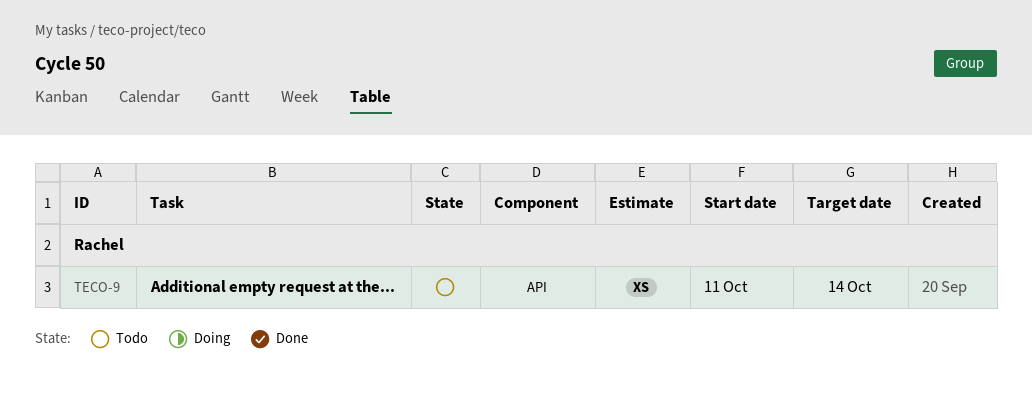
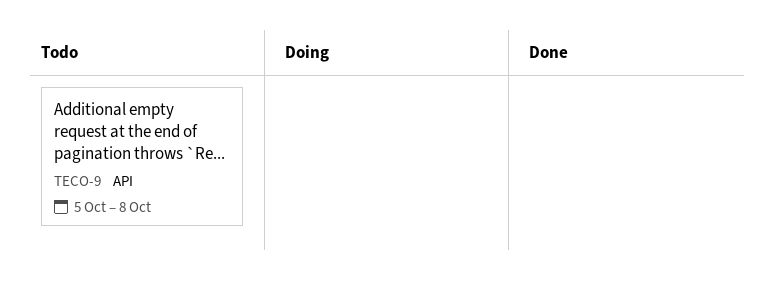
TECO-9, start: Oct 11 -> Oct 5
TECO-9, due: Oct 14 -> Oct 8

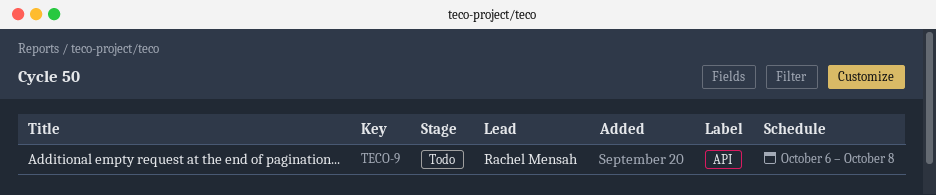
TECO-9, start: Oct 5 -> Oct 6

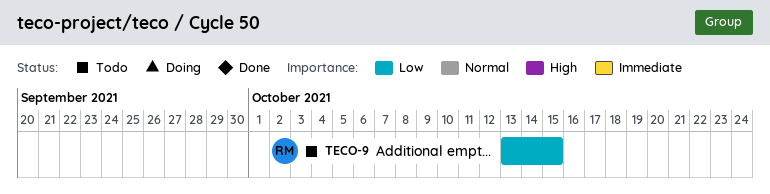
TECO-9, start: Oct 6 -> Oct 13
TECO-9, due: Oct 8 -> Oct 15

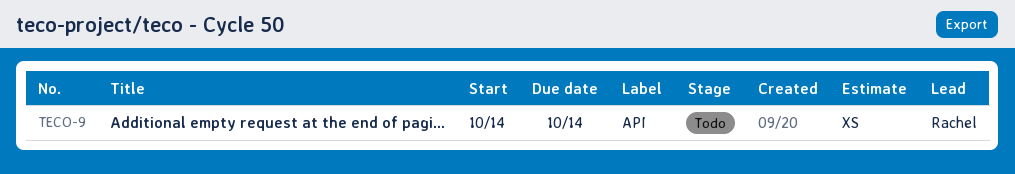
TECO-9, start: Oct 13 -> Oct 14
TECO-9, due: Oct 15 -> Oct 14

